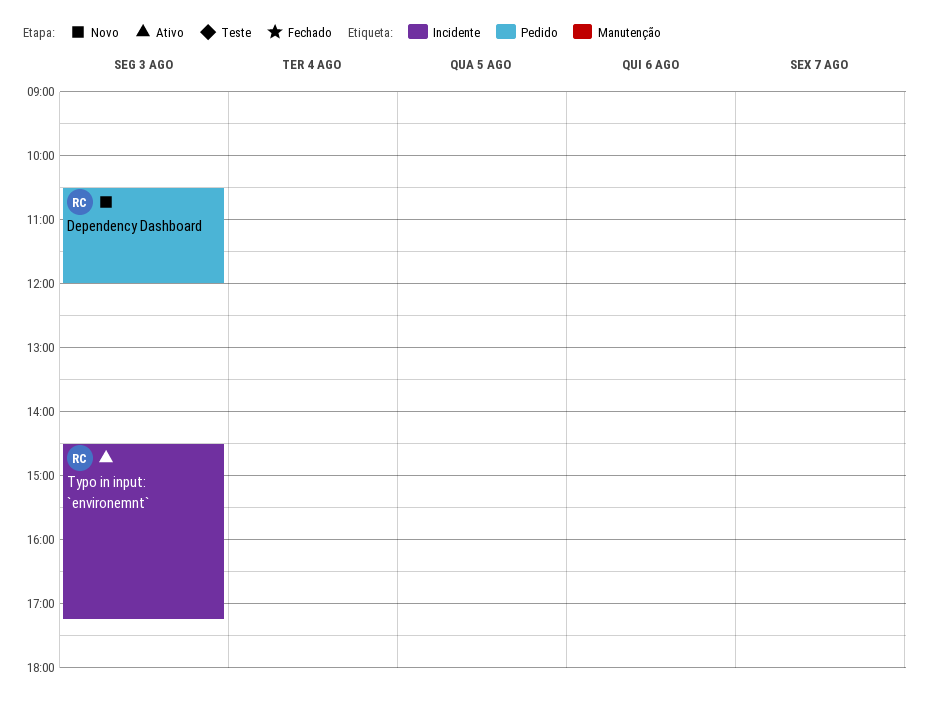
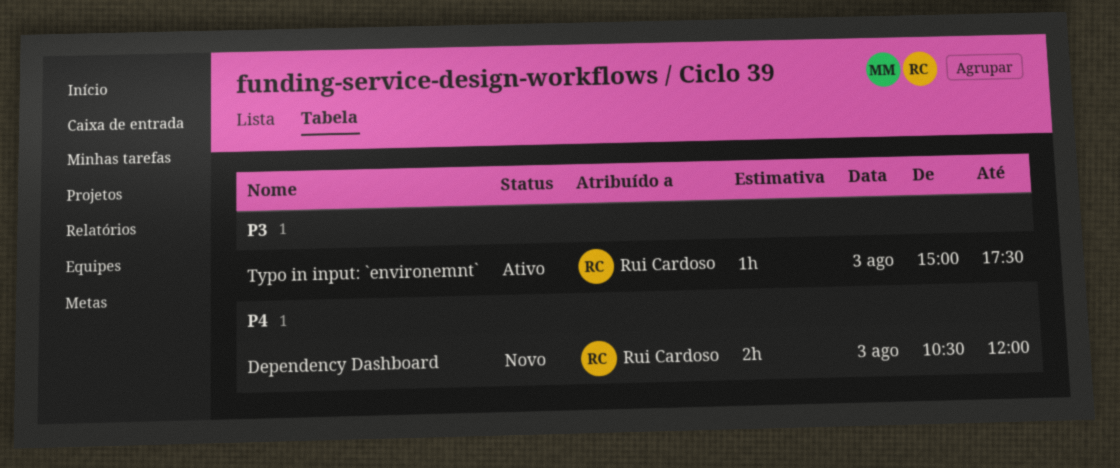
Typo in input: `environemnt`, begins: 14:30 -> 15:00
Typo in input: `environemnt`, ends: 17:15 -> 17:30

